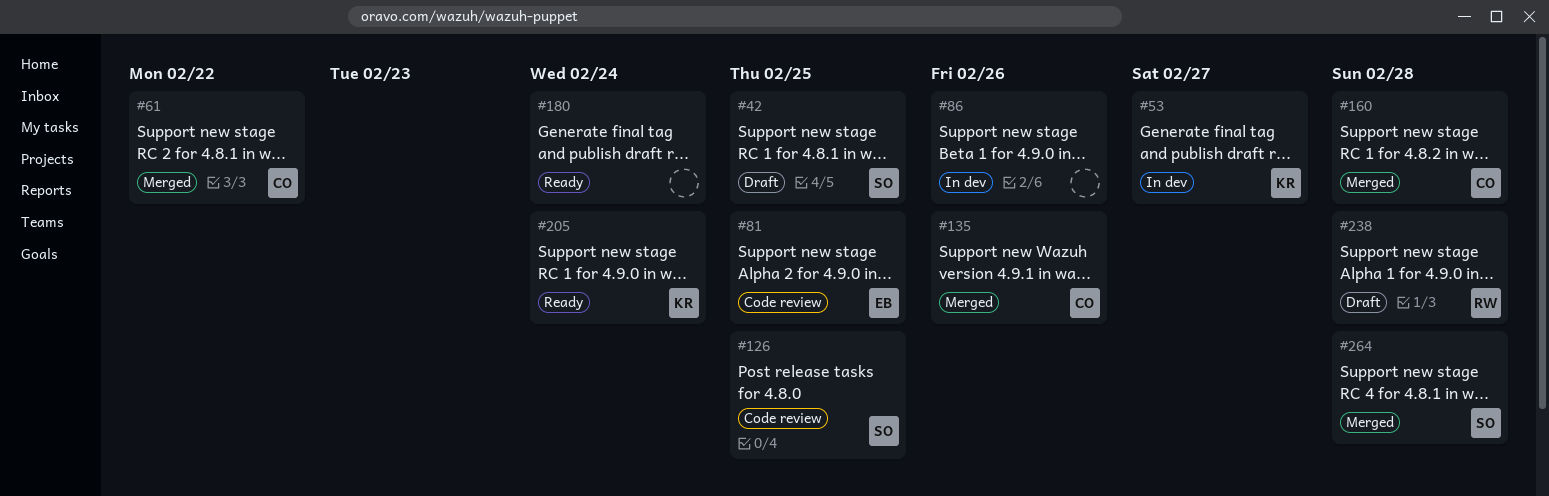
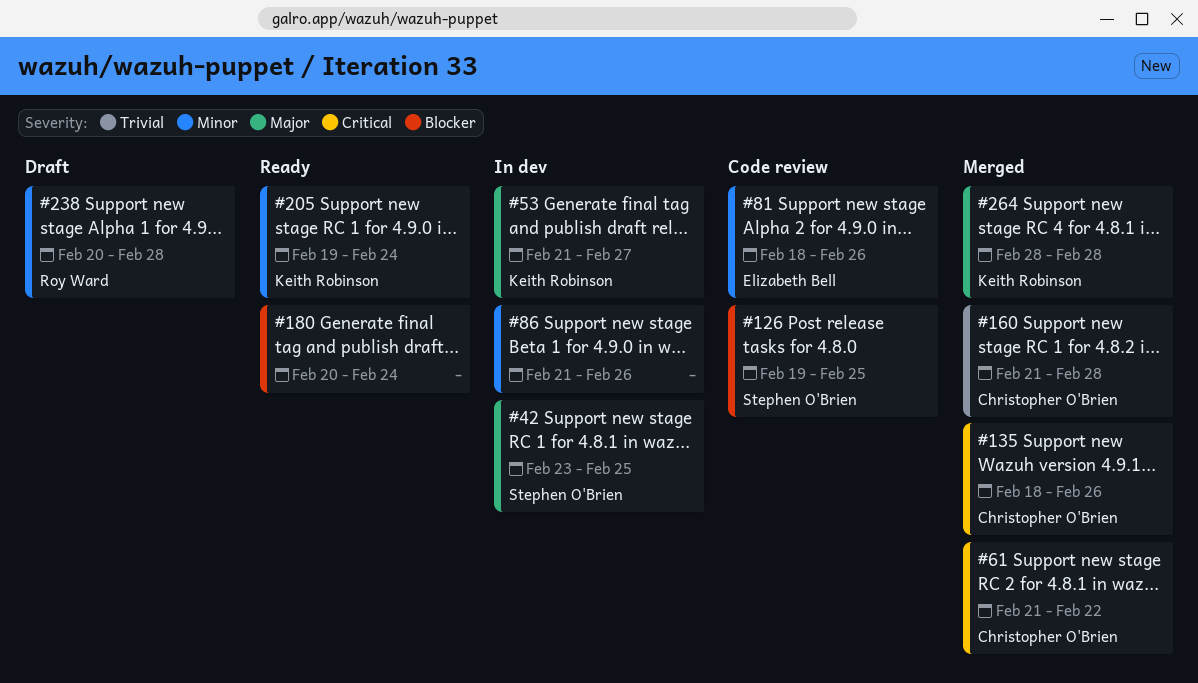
#42, status: Draft -> In dev
#81, due: Feb 25 -> Feb 26
#264, owner: Stephen O'Brien -> Keith Robinson

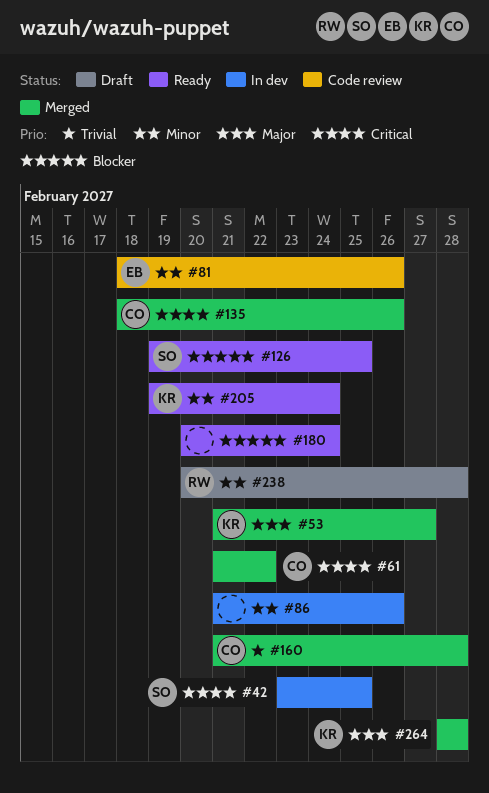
#42, priority: Major -> Critical
#53, status: In dev -> Merged
#126, status: Code review -> Ready

